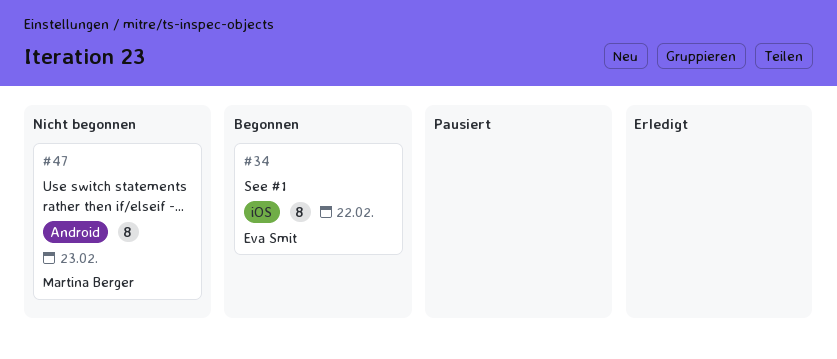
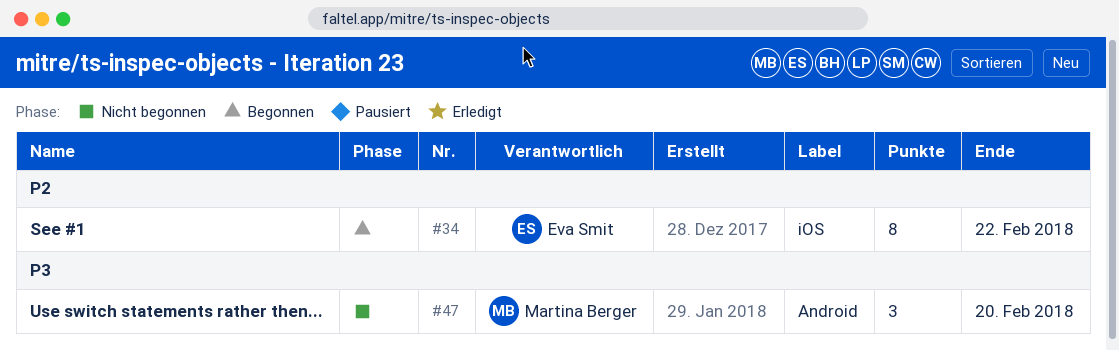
#47, estimate: 8 -> 3
#47, due: Feb 23 -> Feb 20

